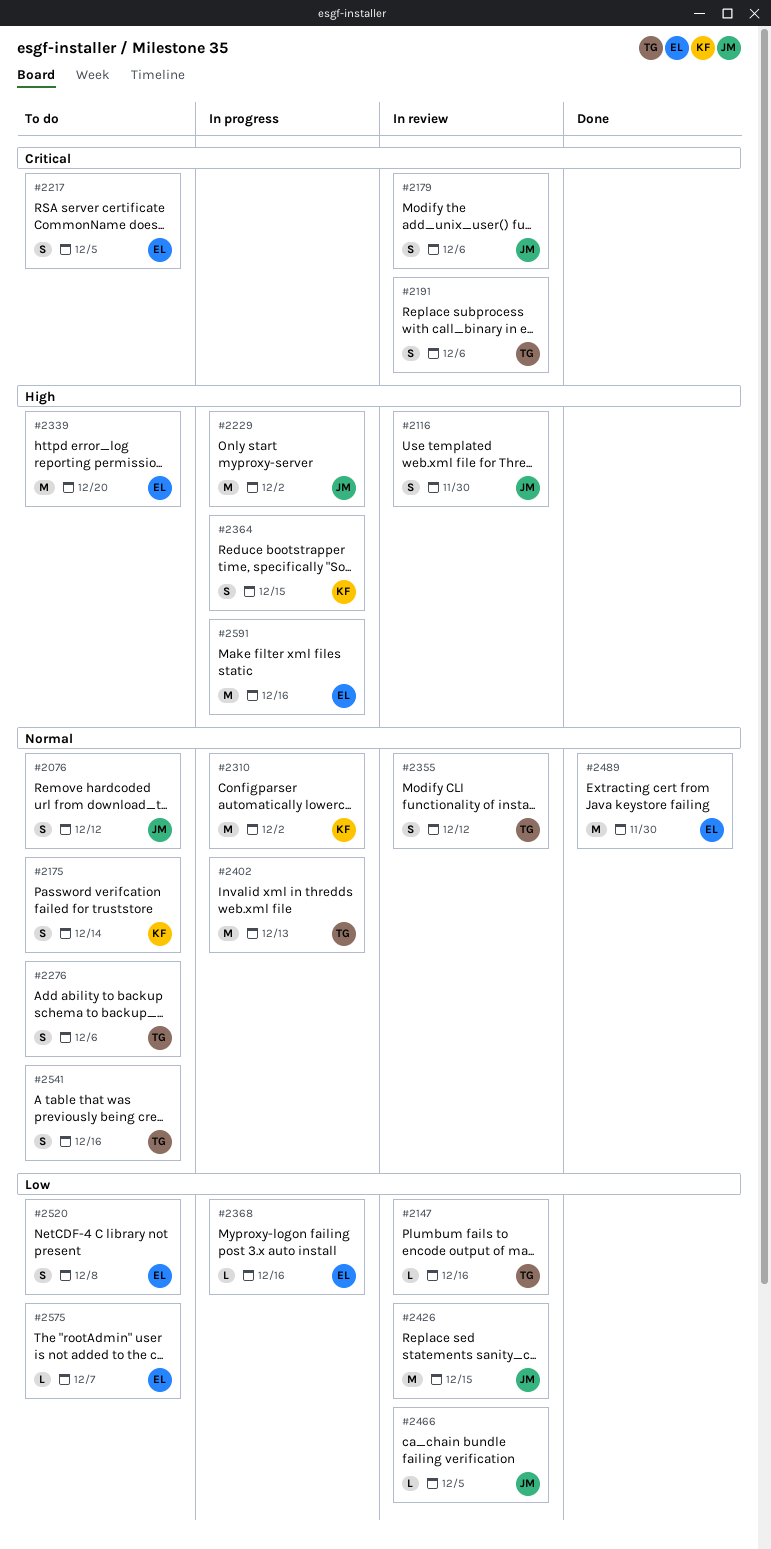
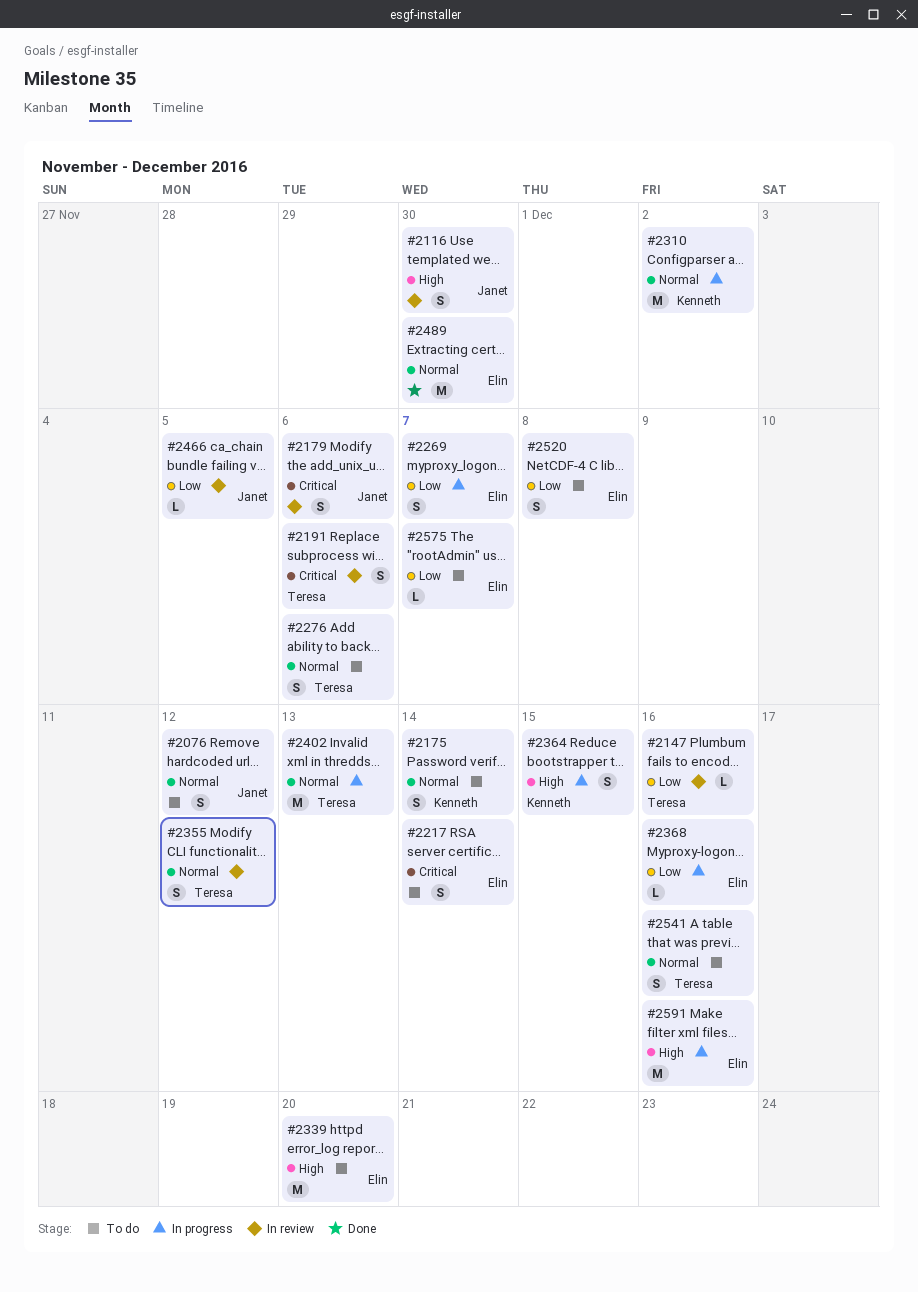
#2217, due: Dec 5 -> Dec 14
#2229: present -> none
#2269: none -> present
#2426: present -> none

